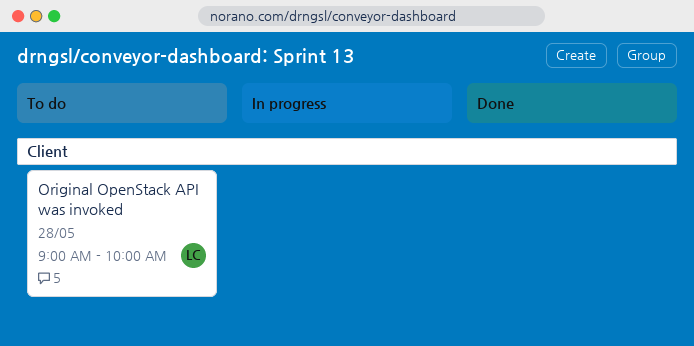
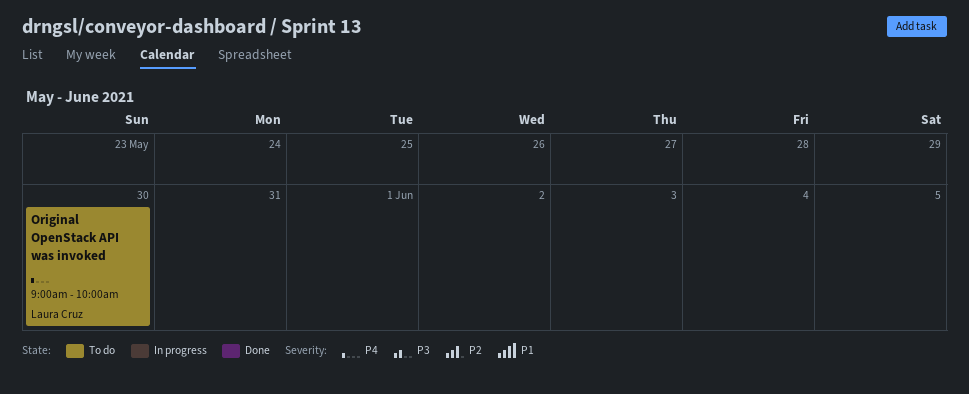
Original OpenStack API was invoked, day: May 28 -> May 30

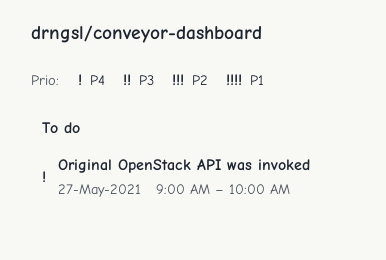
Original OpenStack API was invoked, day: May 30 -> May 27

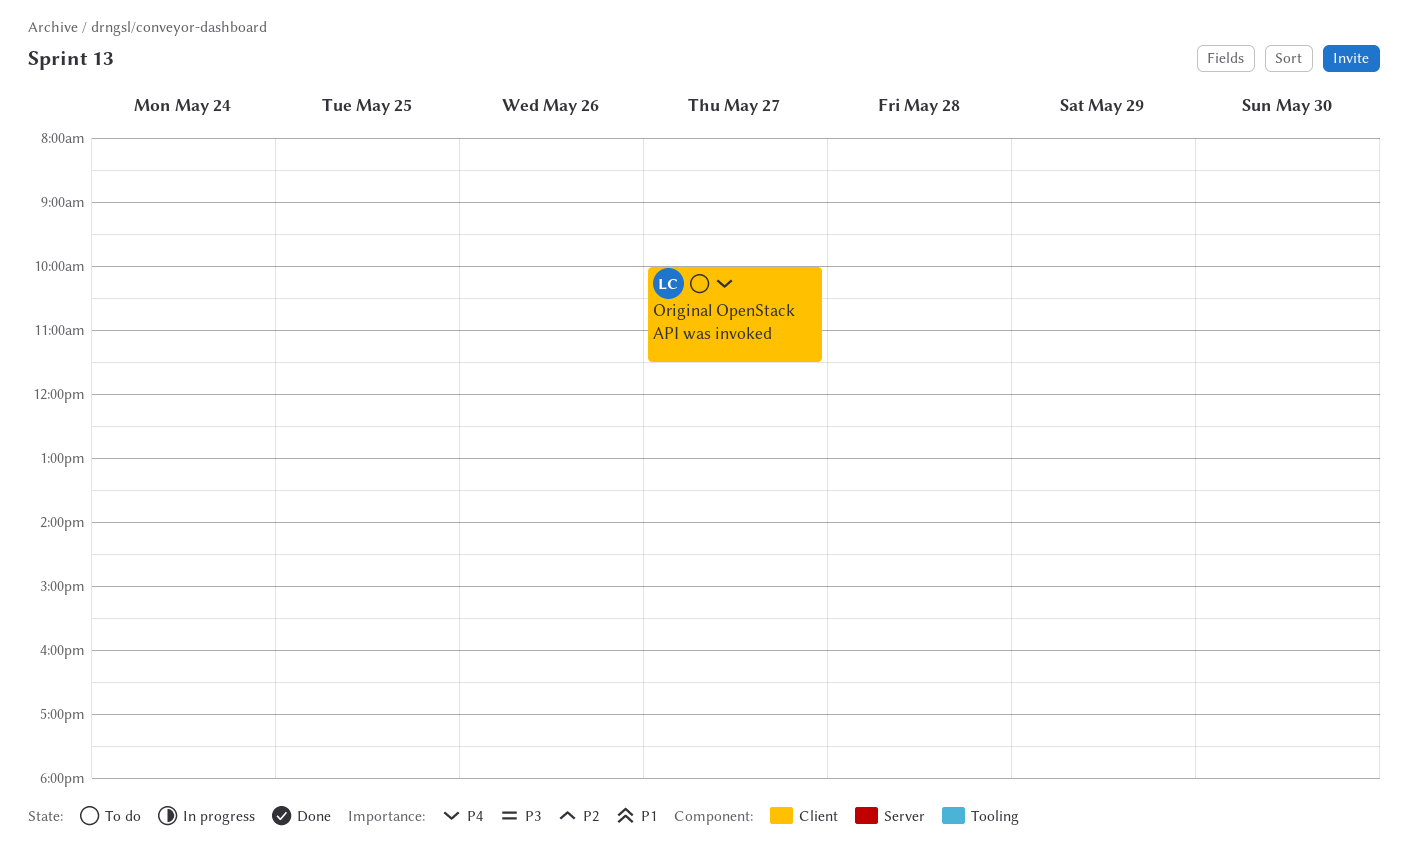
Original OpenStack API was invoked, begins: 09:00 -> 10:00
Original OpenStack API was invoked, ends: 10:00 -> 11:30

